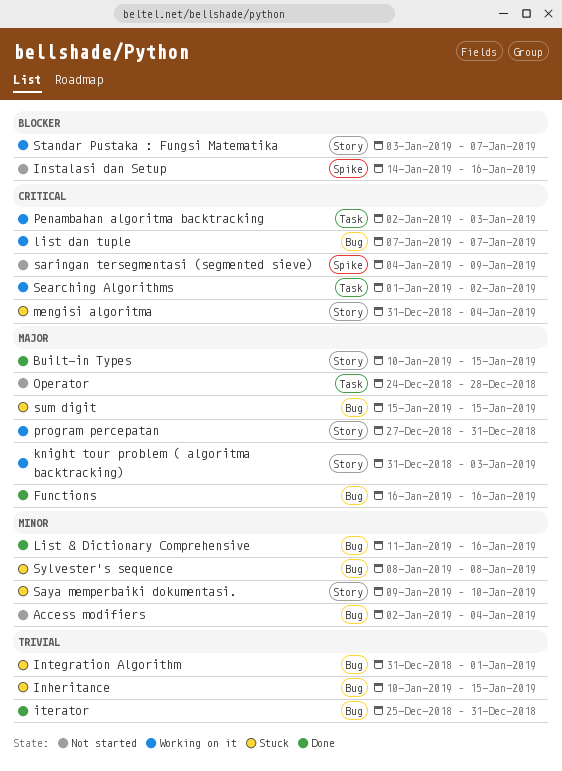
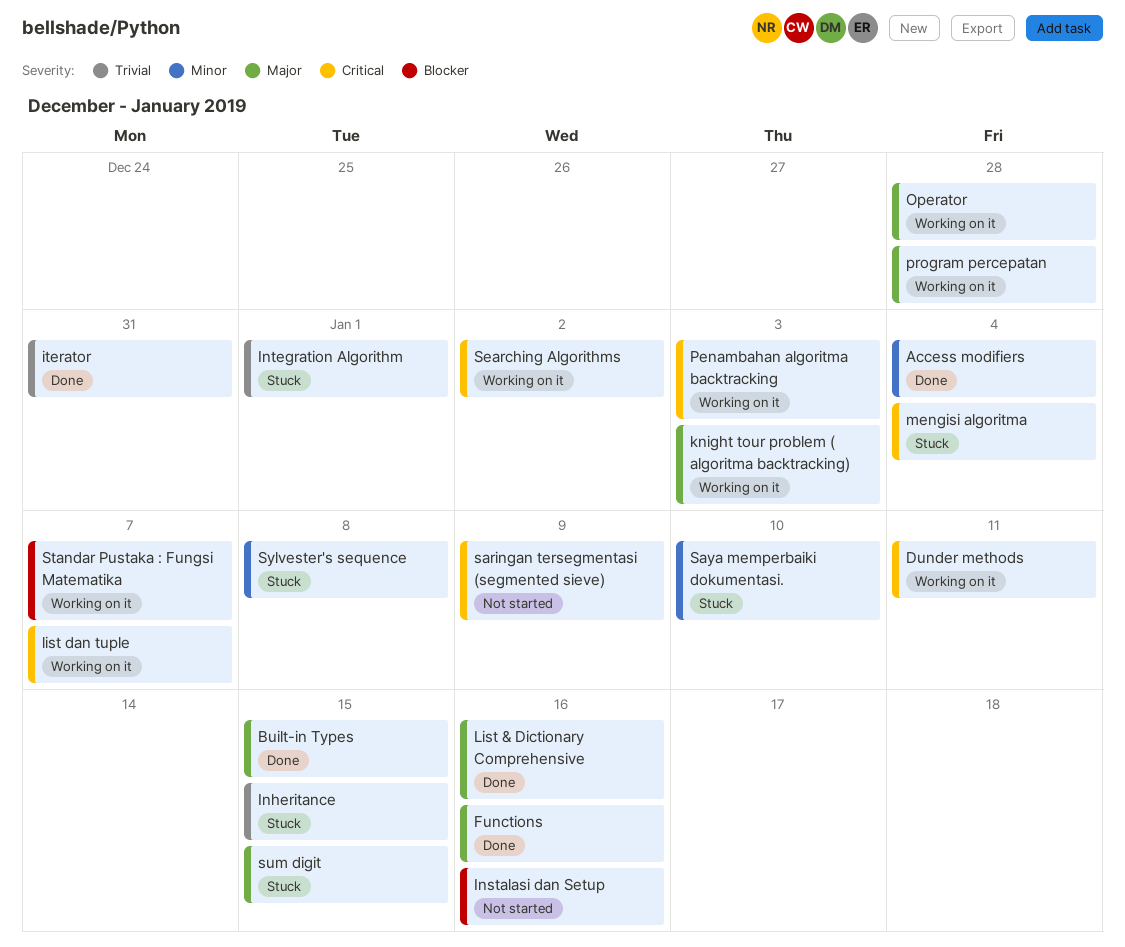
Access modifiers, status: Not started -> Done
Dunder methods: none -> present
List & Dictionary Comprehensive, priority: Minor -> Major
Operator, status: Not started -> Working on it
program percepatan, due: Dec 31 -> Dec 28

